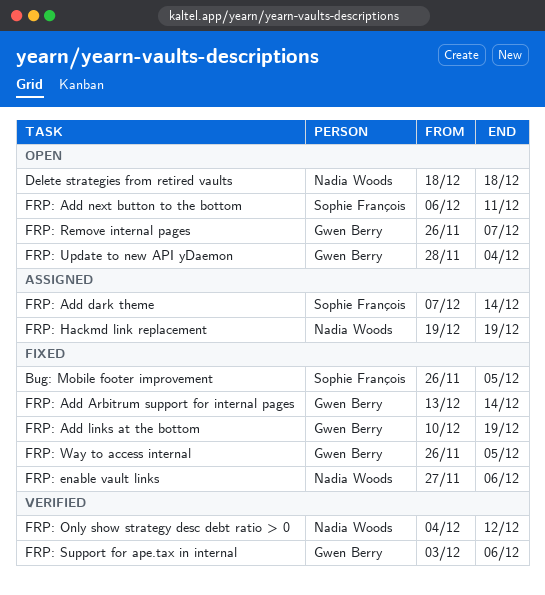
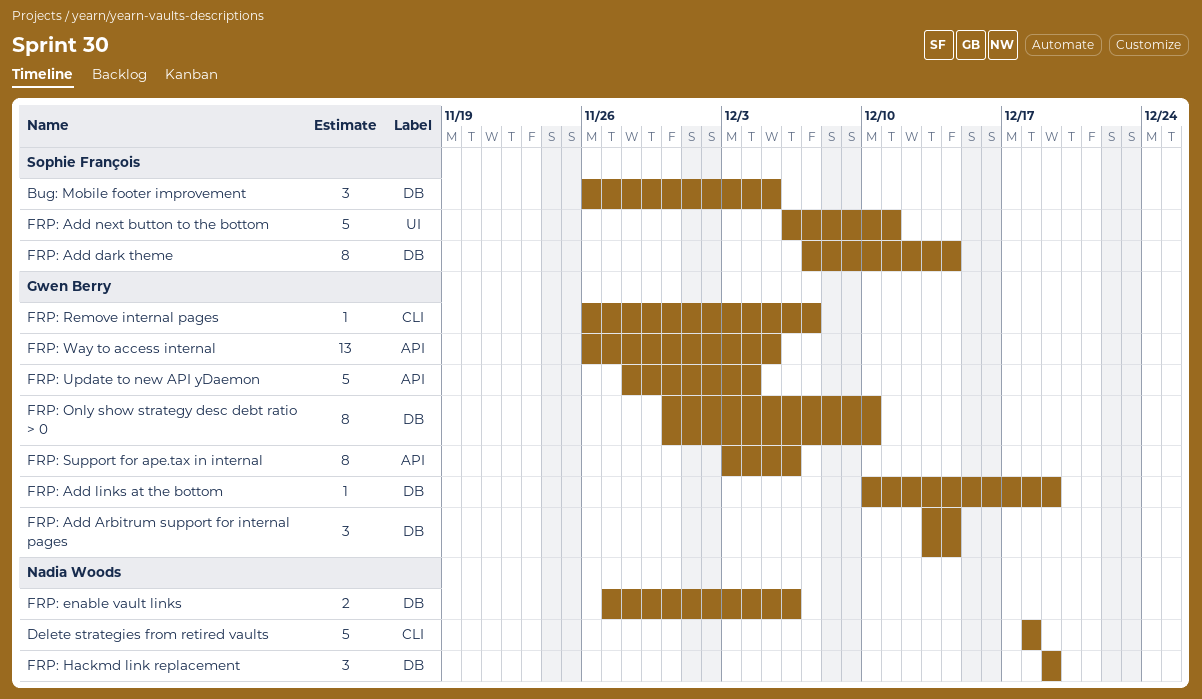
FRP: Only show strategy desc debt ratio > 0, owner: Nadia Woods -> Gwen Berry
FRP: Only show strategy desc debt ratio > 0, start: Dec 4 -> Nov 30
FRP: Only show strategy desc debt ratio > 0, due: Dec 12 -> Dec 10

